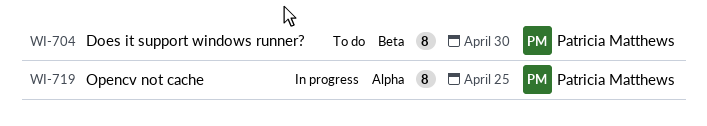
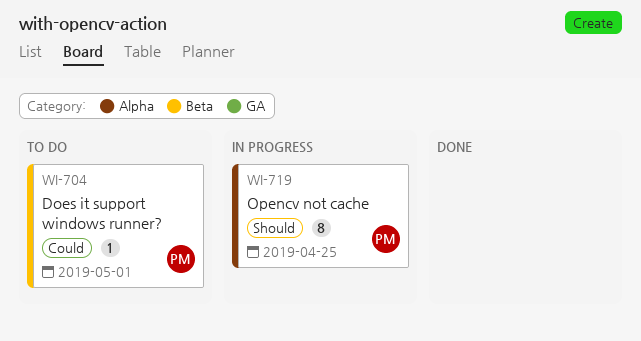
WI-704, estimate: 8 -> 1
WI-704, due: Apr 30 -> May 1

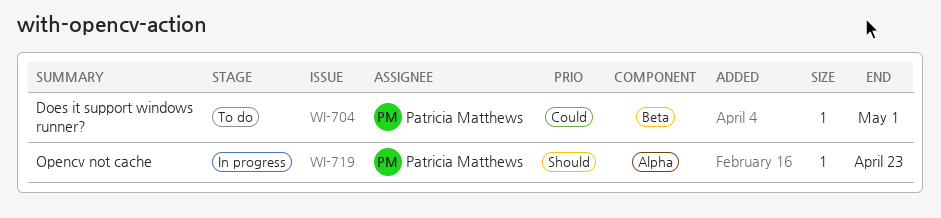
WI-719, estimate: 8 -> 1
WI-719, due: Apr 25 -> Apr 23

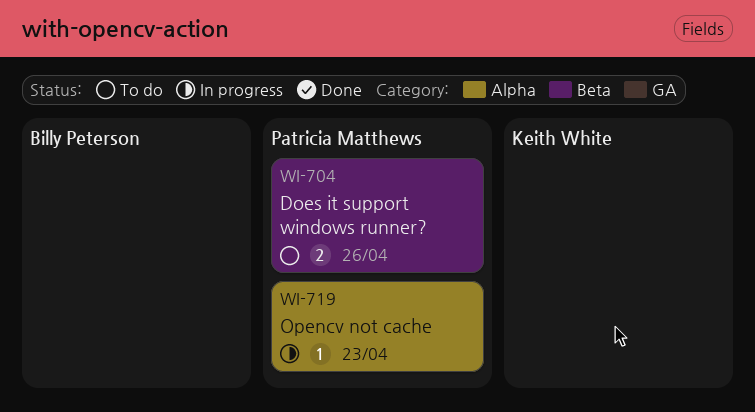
WI-704, estimate: 1 -> 2
WI-704, due: May 1 -> Apr 26

